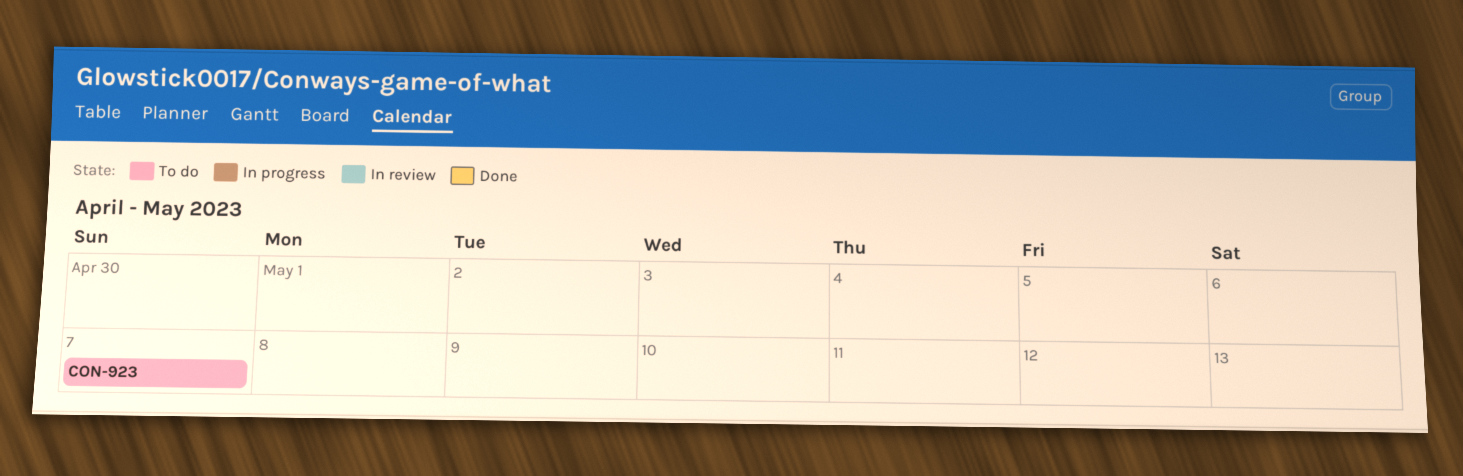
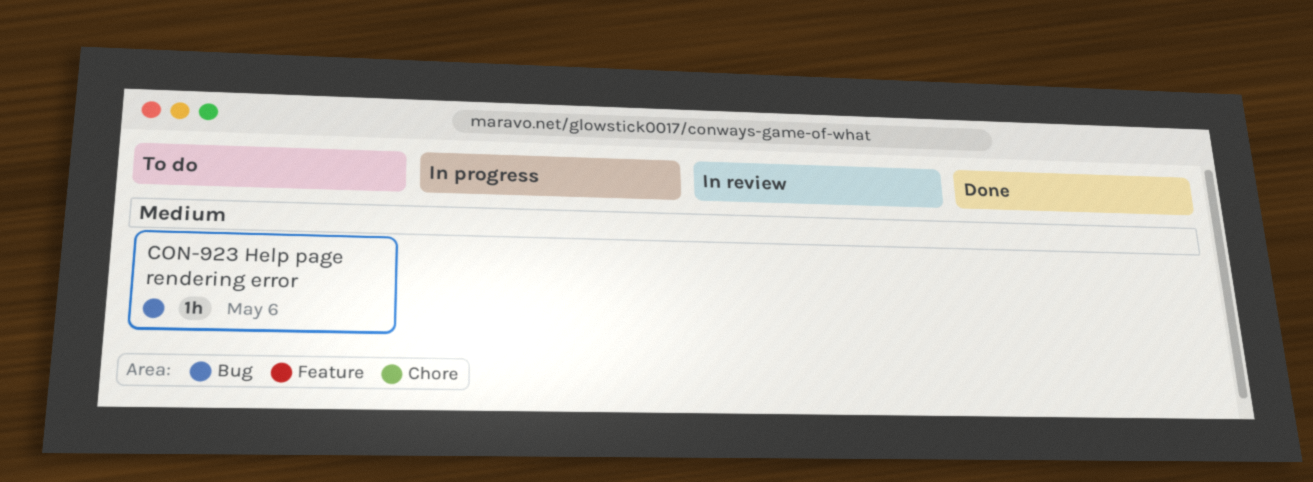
CON-923, due: May 7 -> May 6

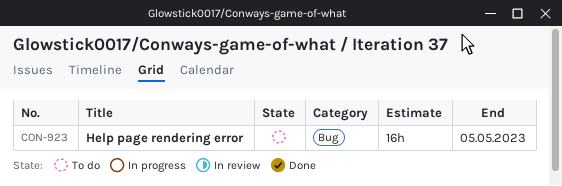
CON-923, estimate: 1h -> 16h
CON-923, due: May 6 -> May 5

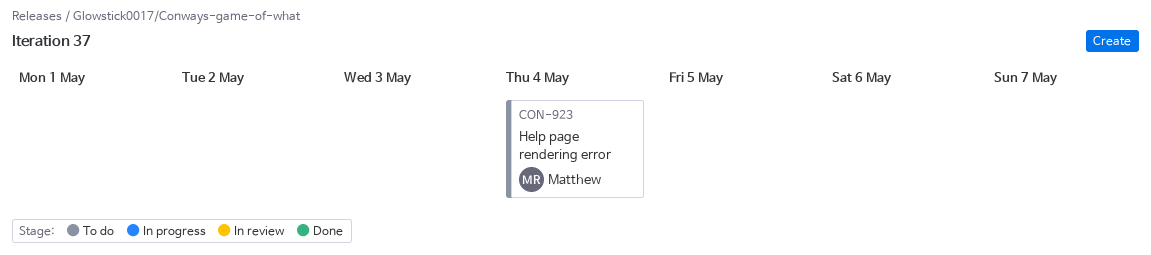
CON-923, due: May 5 -> May 4

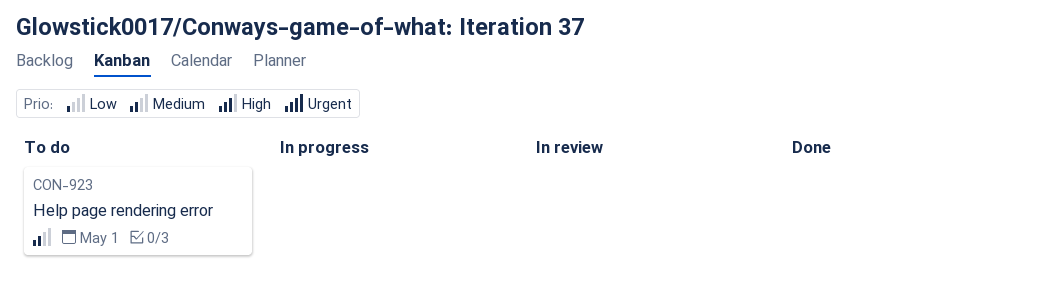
CON-923, due: May 4 -> May 1

